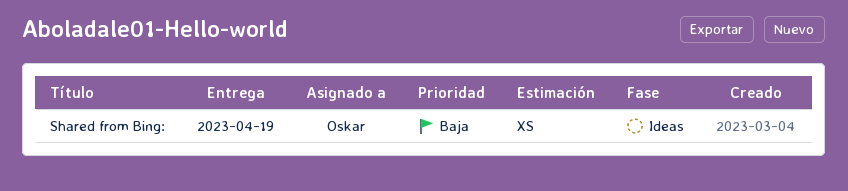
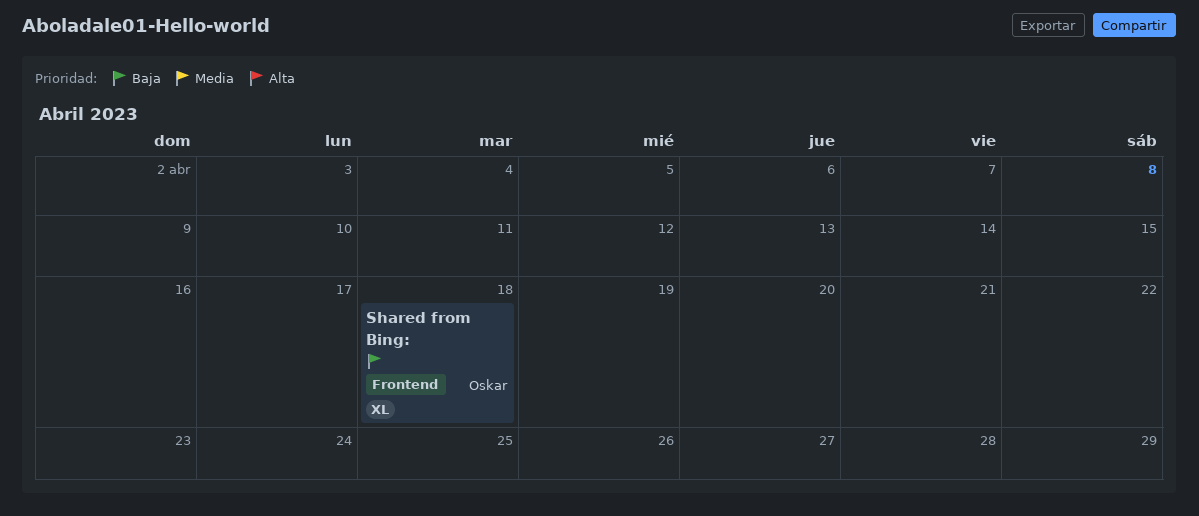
Shared from Bing:, estimate: XS -> XL
Shared from Bing:, due: Apr 19 -> Apr 18

